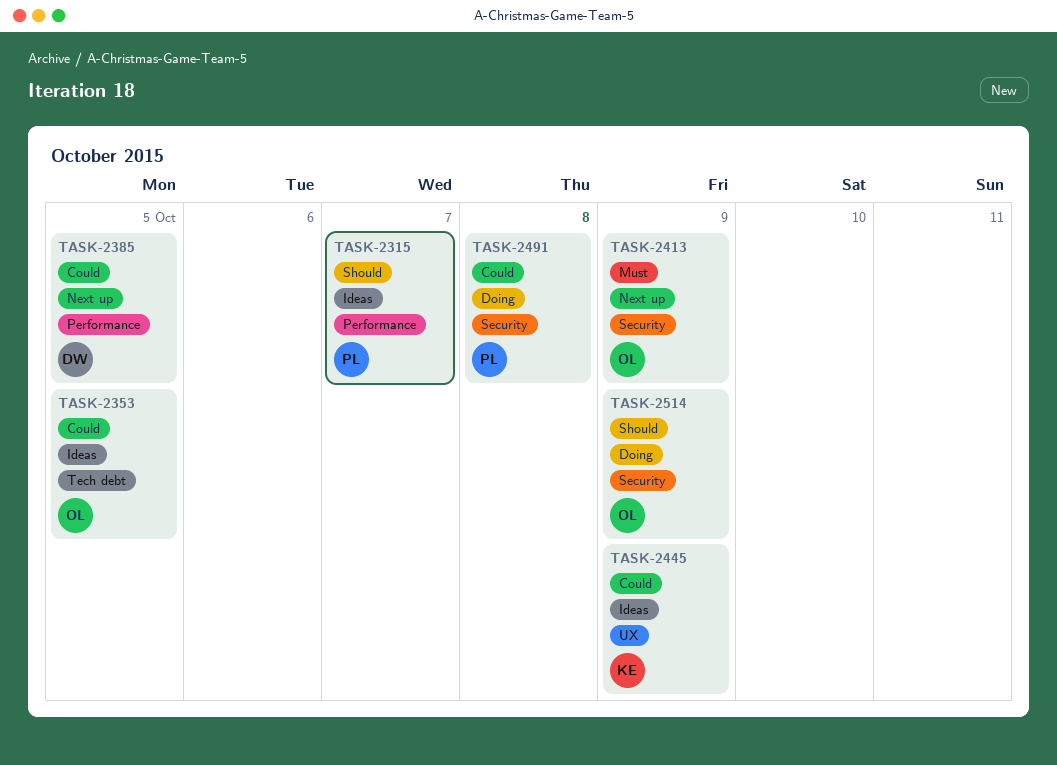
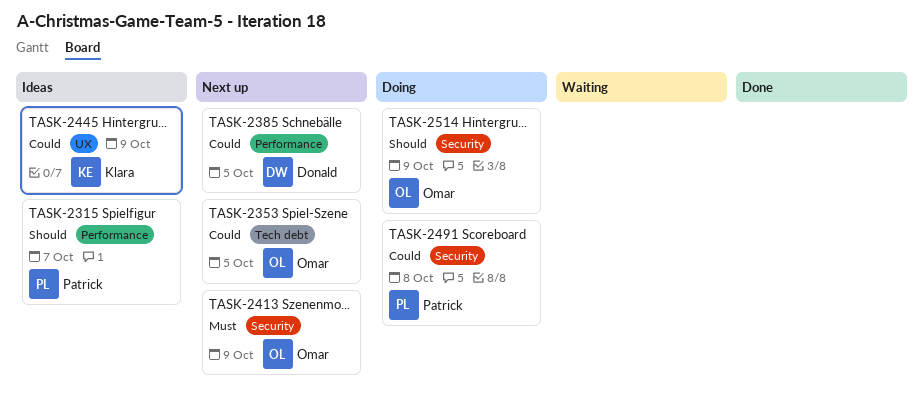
TASK-2353, status: Ideas -> Next up

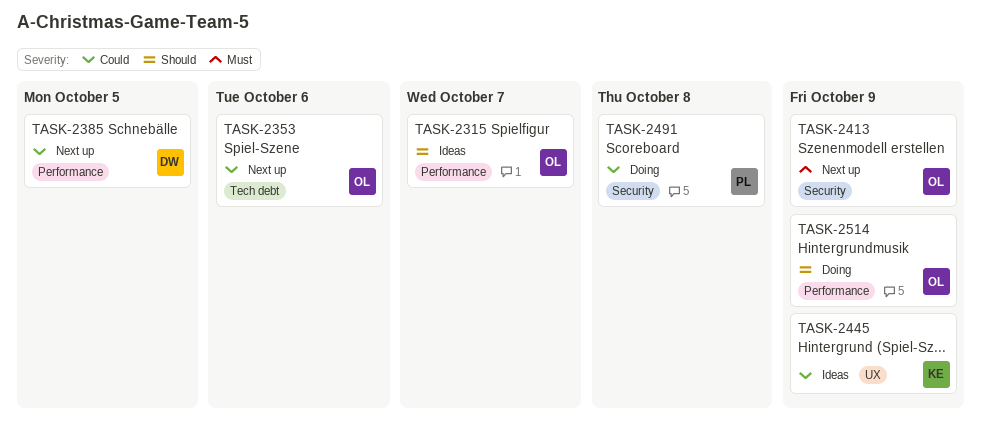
TASK-2315, owner: Patrick -> Omar
TASK-2353, due: Oct 5 -> Oct 6
TASK-2514, label: Security -> Performance

